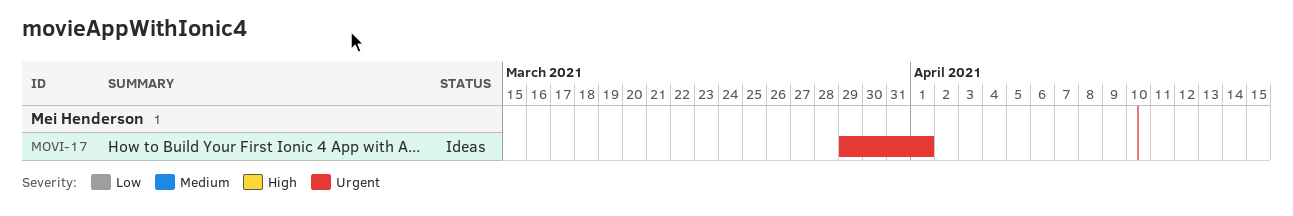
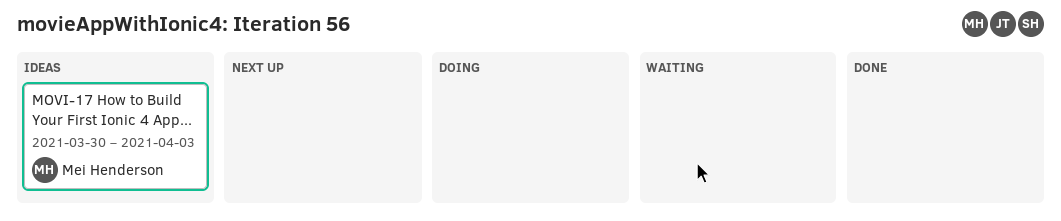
MOVI-17, start: Mar 29 -> Mar 30
MOVI-17, due: Apr 1 -> Apr 3

